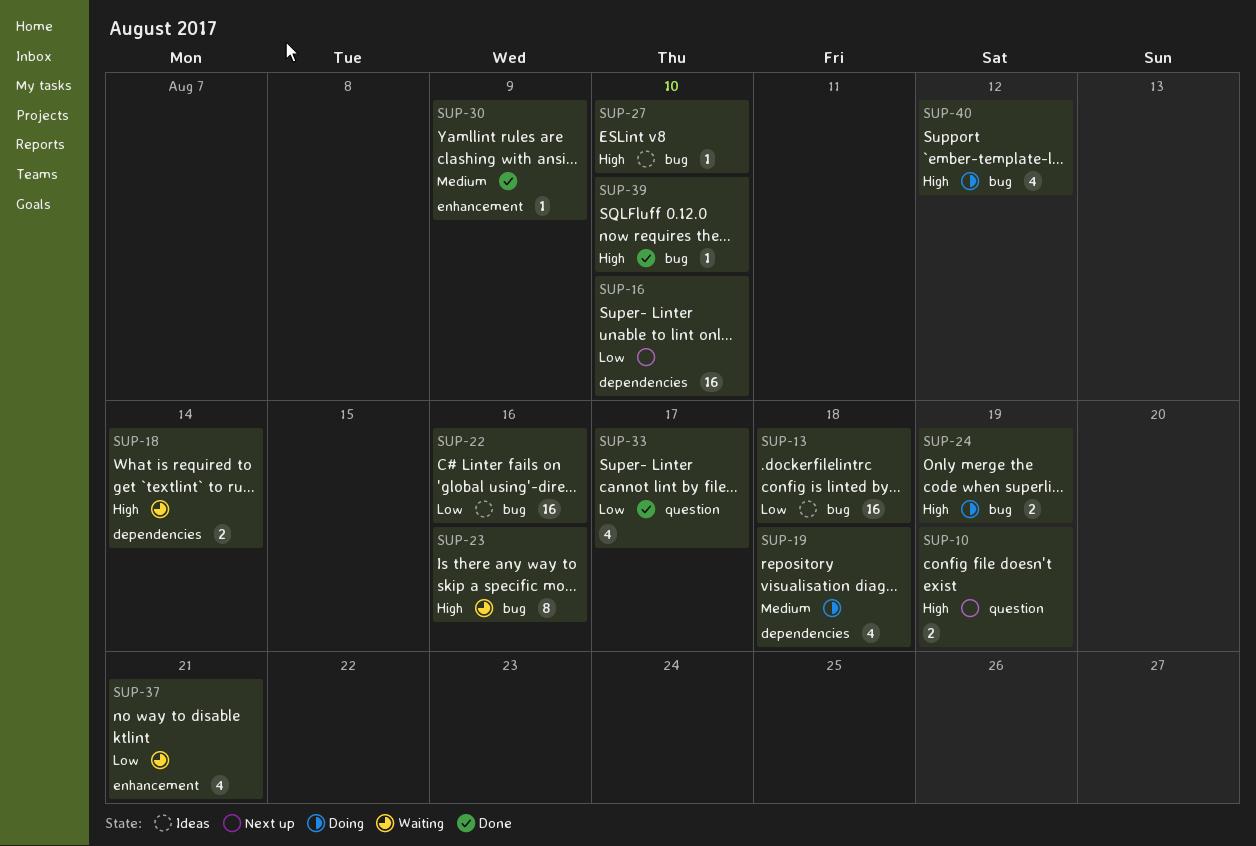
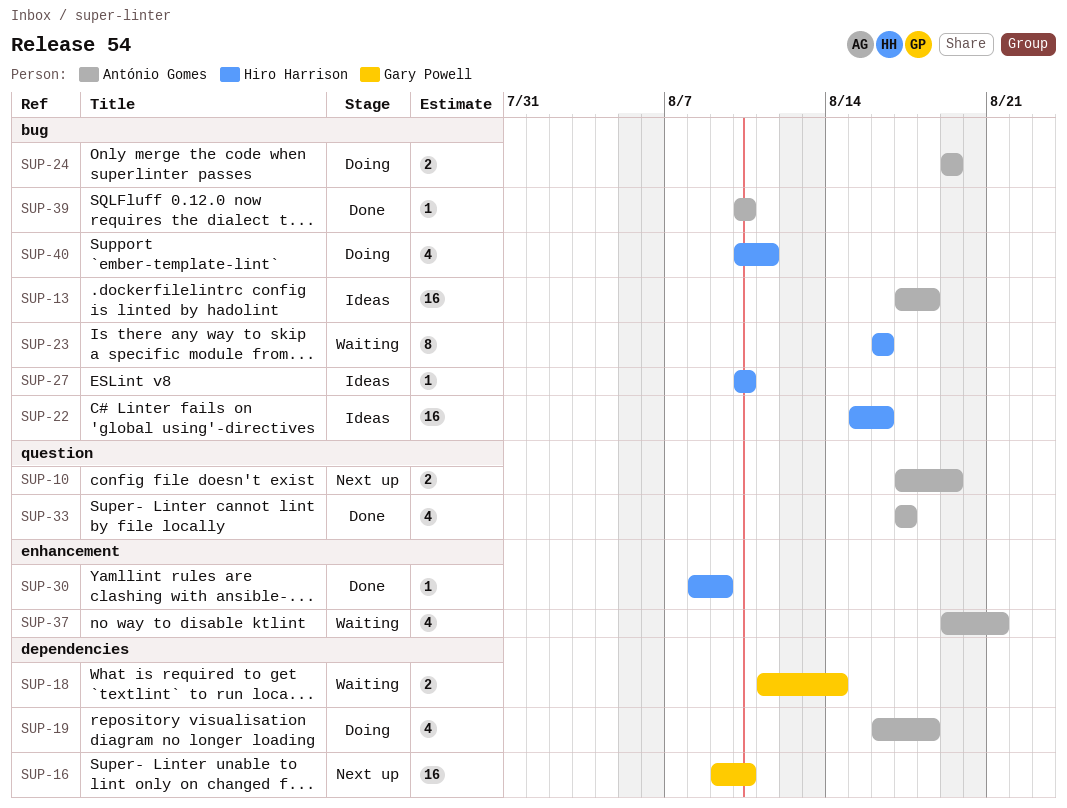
SUP-40, due: Aug 12 -> Aug 11

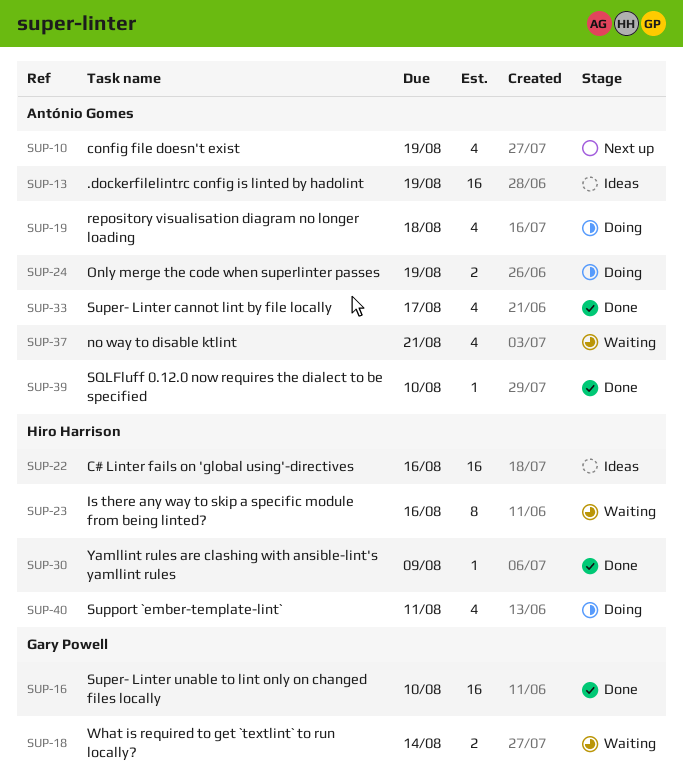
SUP-10, estimate: 2 -> 4
SUP-13, due: Aug 18 -> Aug 19
SUP-16, status: Next up -> Done
SUP-27: present -> none

